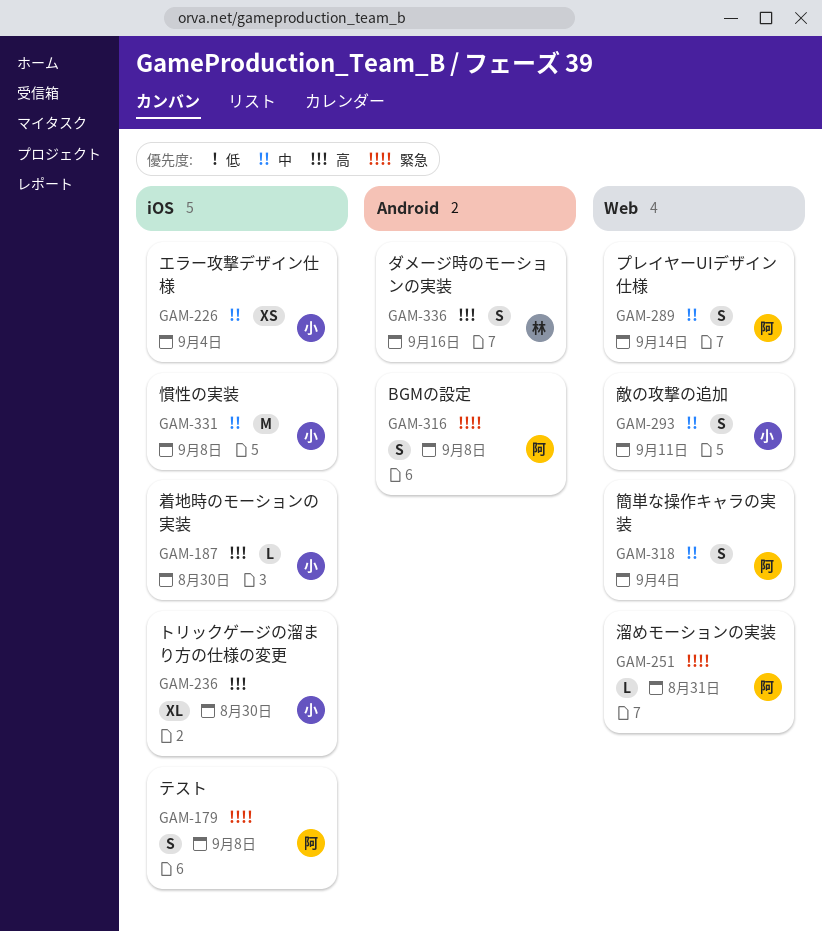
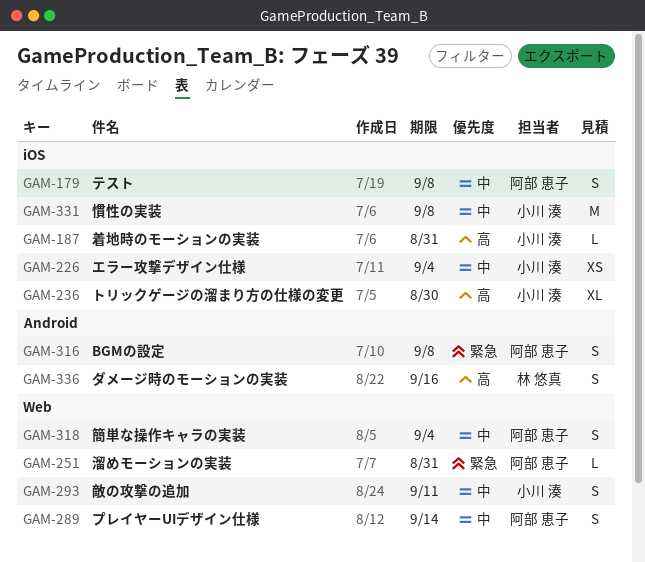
GAM-179, priority: 緊急 -> 中
GAM-187, due: Aug 30 -> Aug 31

